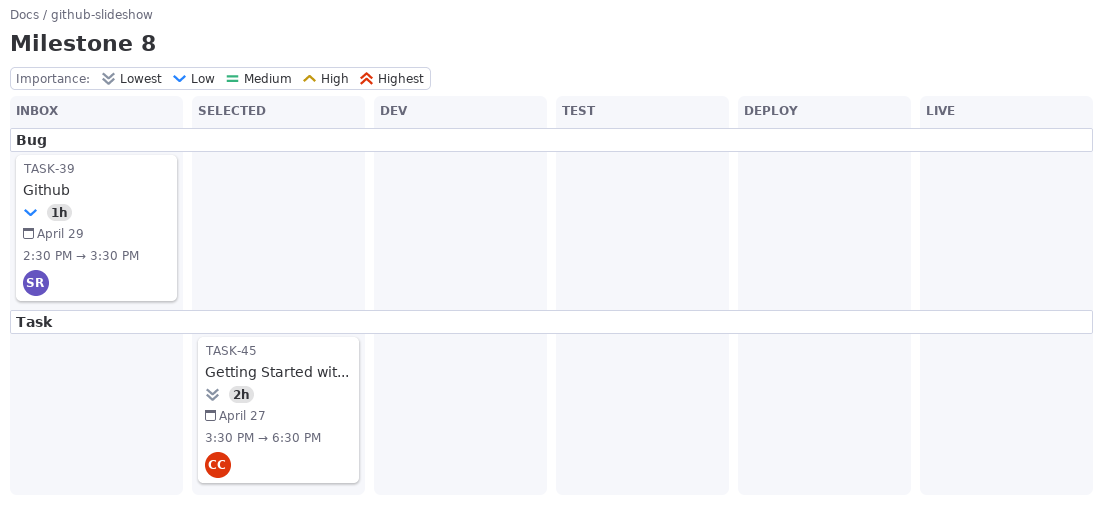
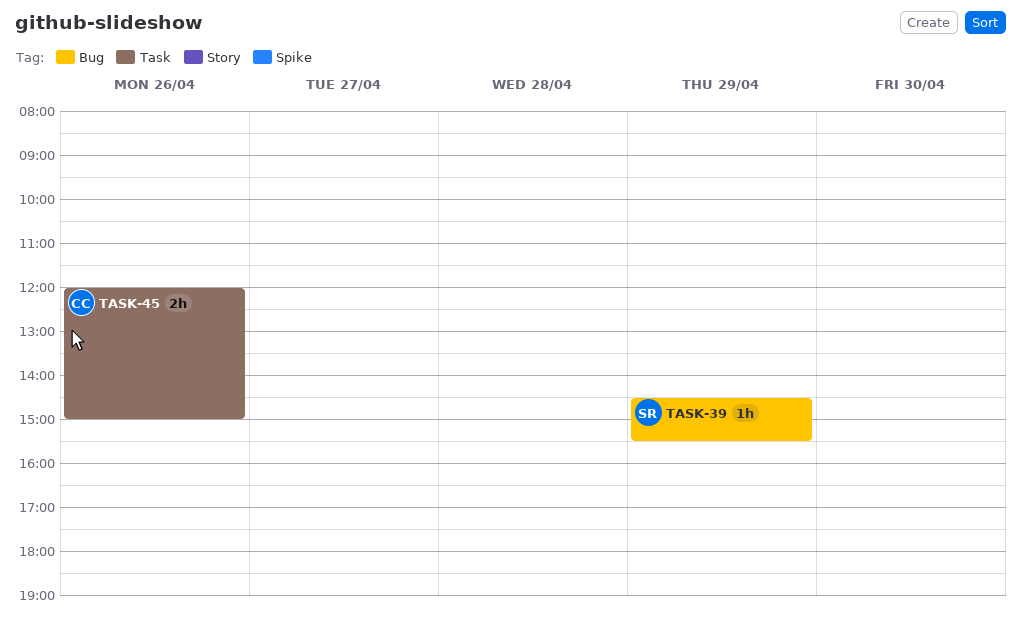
TASK-45, day: Apr 27 -> Apr 26
TASK-45, begins: 15:30 -> 12:00
TASK-45, ends: 18:30 -> 15:00

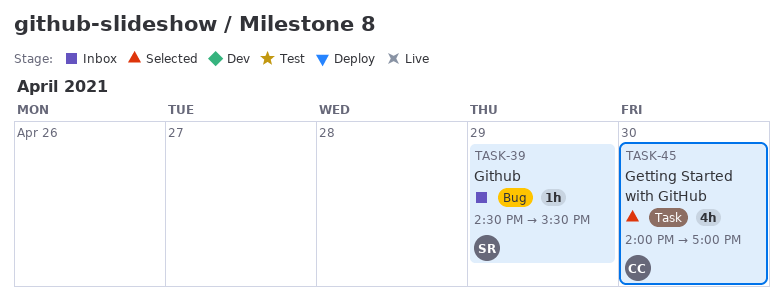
TASK-45, estimate: 2h -> 4h
TASK-45, day: Apr 26 -> Apr 30
TASK-45, begins: 12:00 -> 14:00
TASK-45, ends: 15:00 -> 17:00

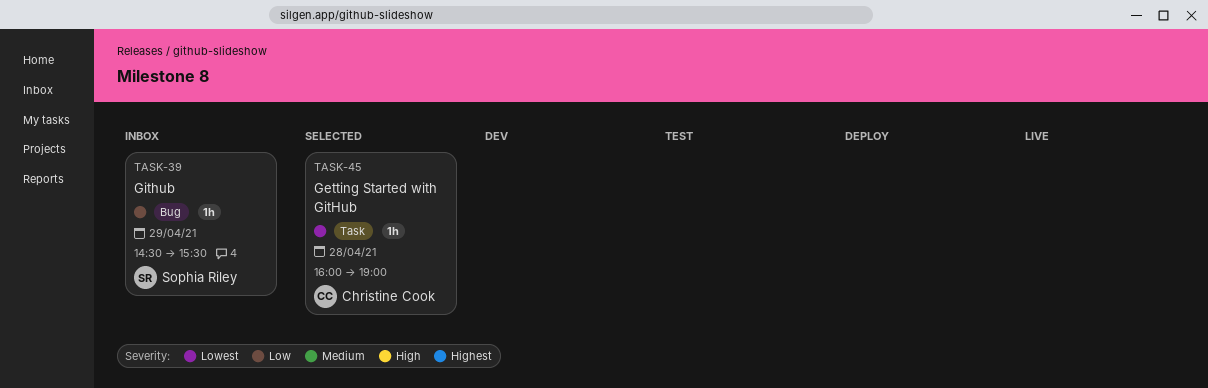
TASK-45, estimate: 4h -> 1h
TASK-45, day: Apr 30 -> Apr 28
TASK-45, begins: 14:00 -> 16:00
TASK-45, ends: 17:00 -> 19:00

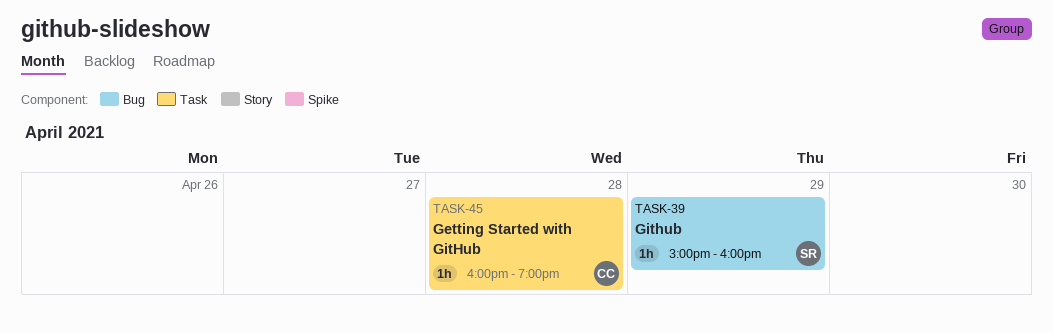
TASK-39, begins: 14:30 -> 15:00
TASK-39, ends: 15:30 -> 16:00

